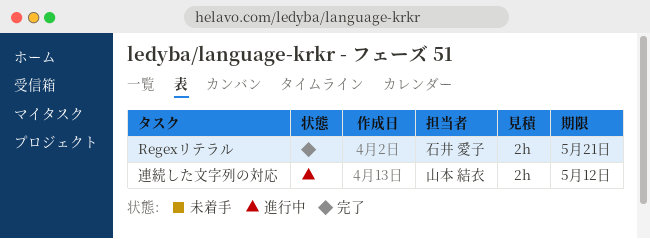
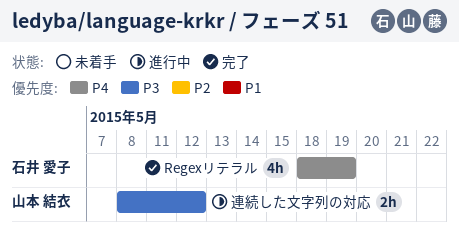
Regexリテラル, estimate: 2h -> 4h
Regexリテラル, due: May 21 -> May 19

